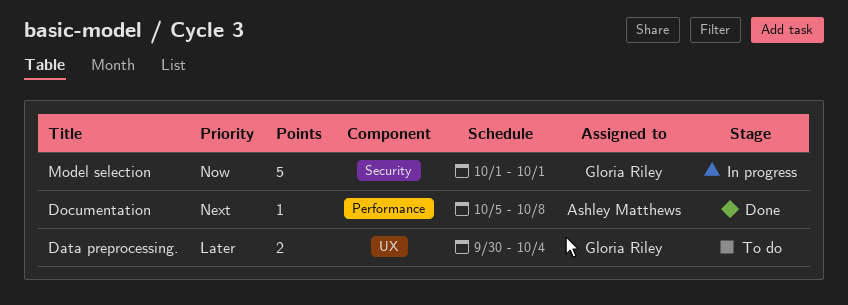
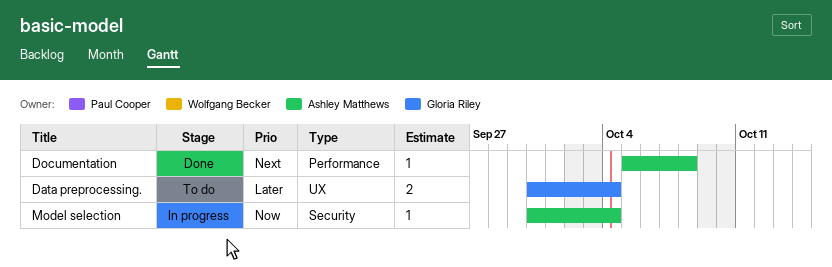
Model selection, owner: Gloria Riley -> Ashley Matthews
Model selection, estimate: 5 -> 1
Model selection, start: Oct 1 -> Sep 30
Model selection, due: Oct 1 -> Oct 4

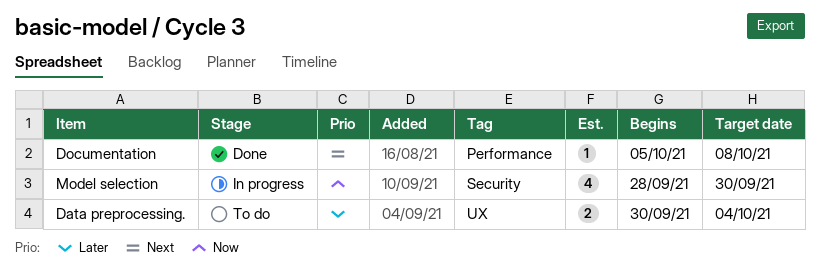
Model selection, estimate: 1 -> 4
Model selection, start: Sep 30 -> Sep 28
Model selection, due: Oct 4 -> Sep 30

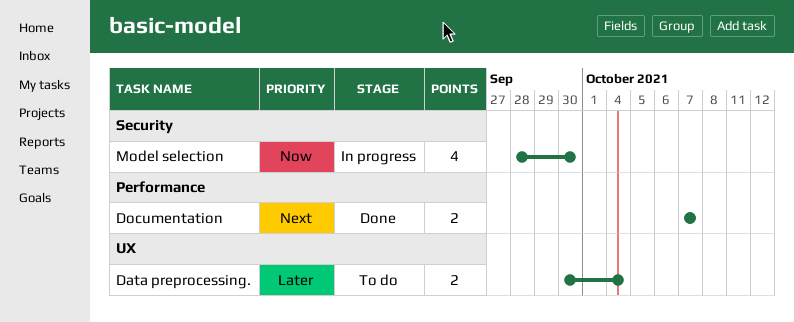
Documentation, estimate: 1 -> 2
Documentation, start: Oct 5 -> Oct 7
Documentation, due: Oct 8 -> Oct 7

